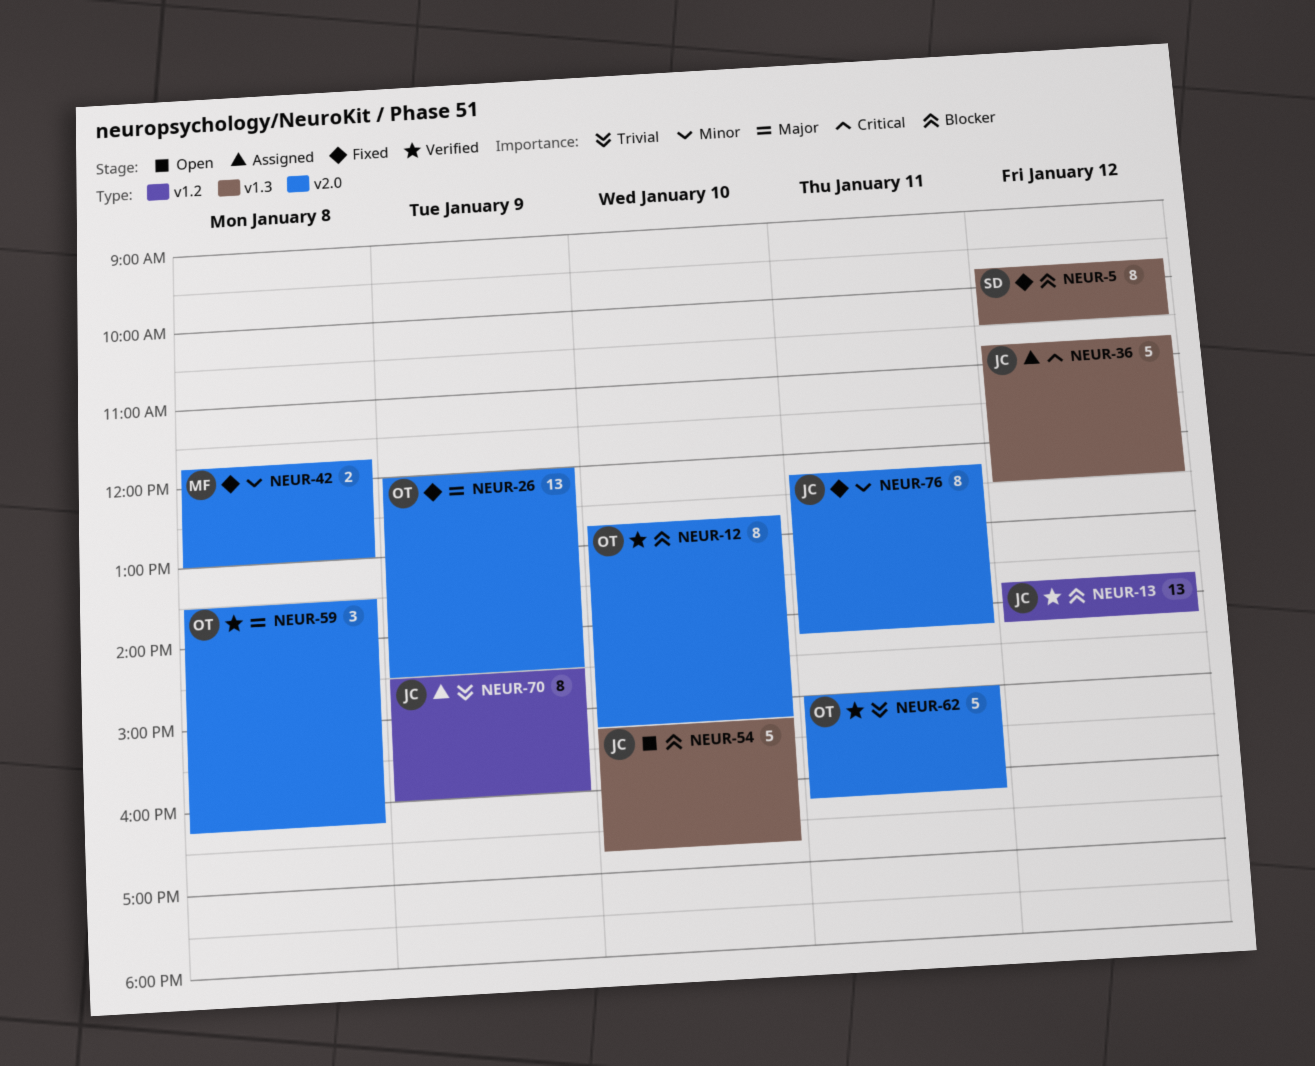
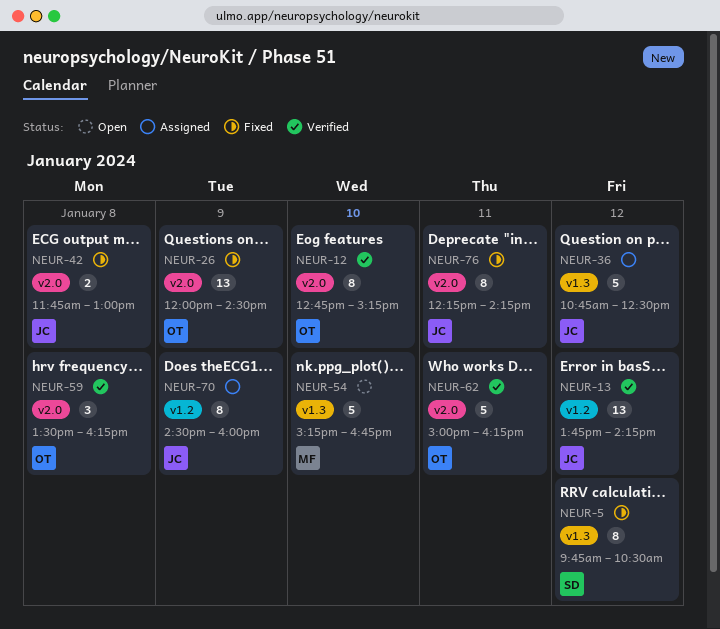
NEUR-42, owner: MF -> JC
NEUR-54, owner: JC -> MF

